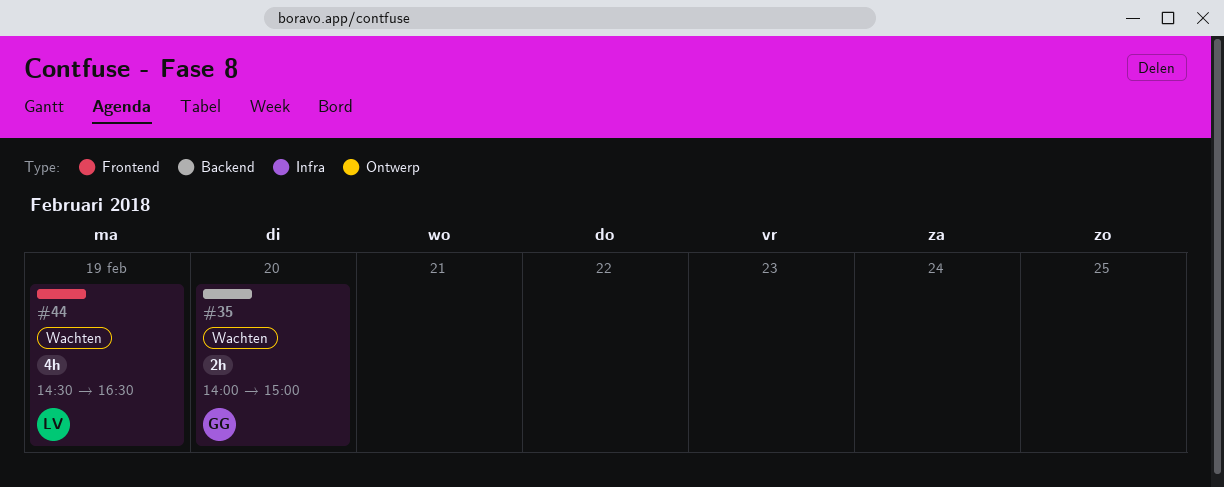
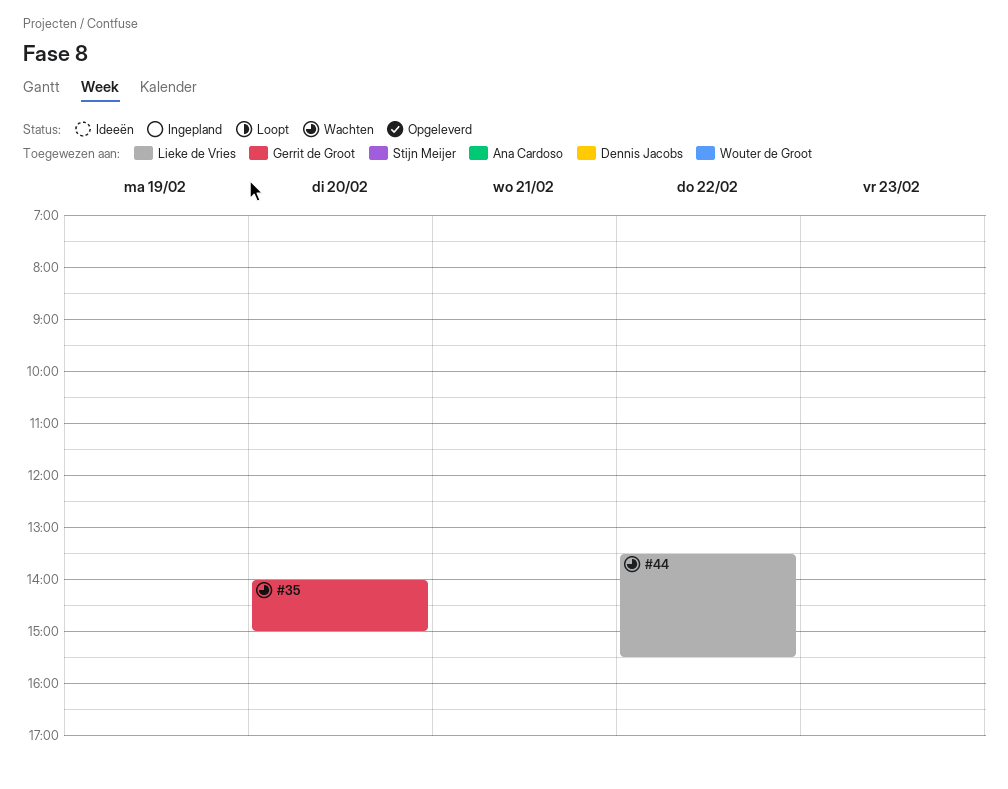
#44, day: Feb 19 -> Feb 22
#44, begins: 14:30 -> 13:30
#44, ends: 16:30 -> 15:30

